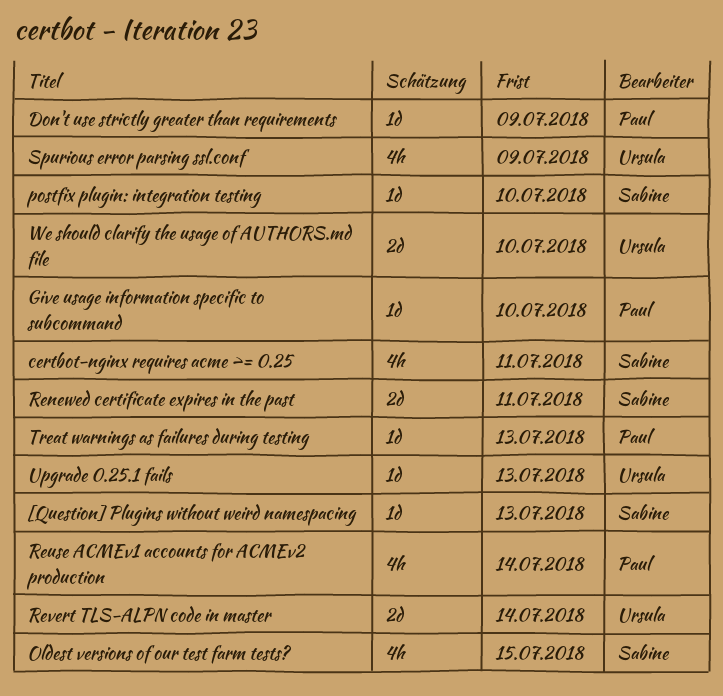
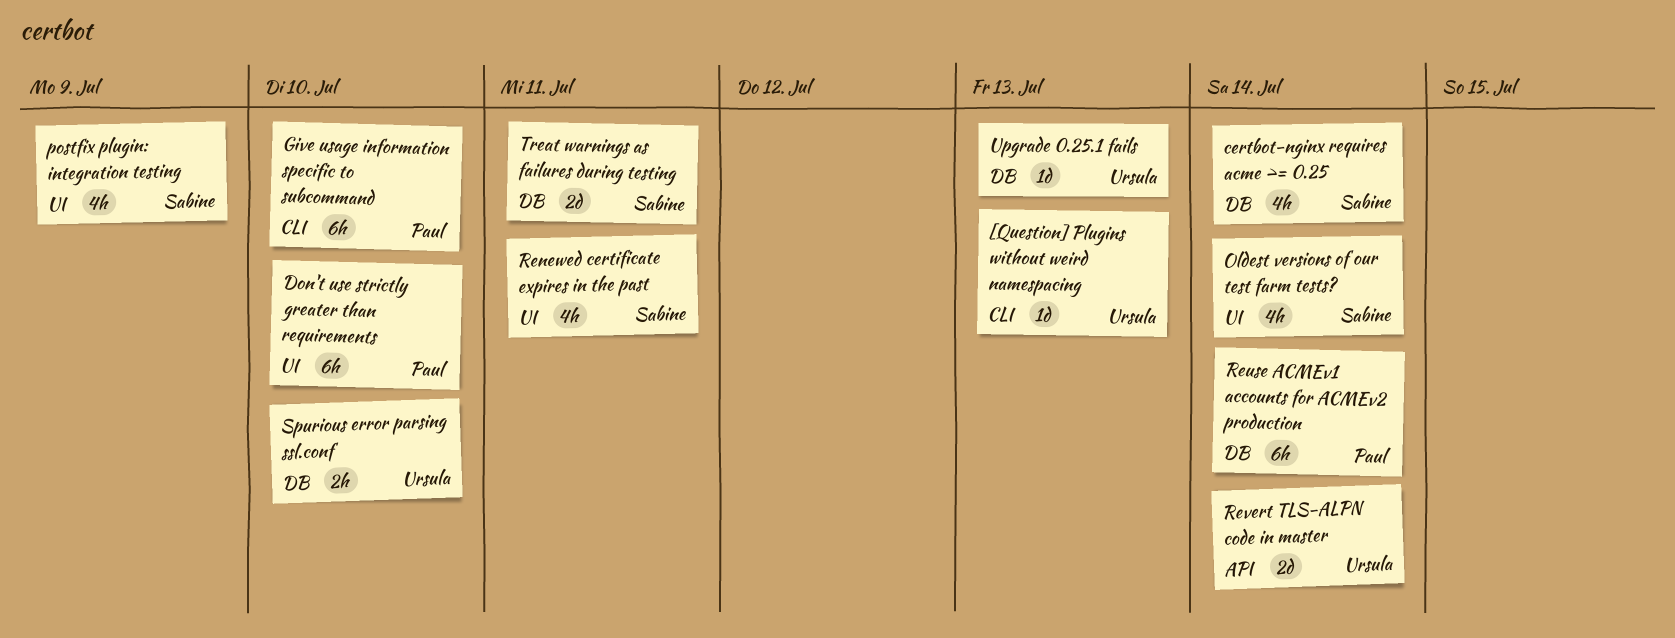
[Question] Plugins without weird namespacing, owner: Sabine -> Ursula
certbot-nginx requires acme >= 0.25, due: Jul 11 -> Jul 14
Don't use strictly greater than requirements, estimate: 1d -> 6h
Don't use strictly greater than requirements, due: Jul 9 -> Jul 10
Give usage information specific to subcommand, estimate: 1d -> 6h
Oldest versions of our test farm tests?, due: Jul 15 -> Jul 14
postfix plugin: integration testing, estimate: 1d -> 4h
postfix plugin: integration testing, due: Jul 10 -> Jul 9
Renewed certificate expires in the past, estimate: 2d -> 4h
Reuse ACMEv1 accounts for ACMEv2 production, estimate: 4h -> 6h
Spurious error parsing ssl.conf, estimate: 4h -> 2h
Spurious error parsing ssl.conf, due: Jul 9 -> Jul 10
Treat warnings as failures during testing, owner: Paul -> Sabine
Treat warnings as failures during testing, estimate: 1d -> 2d
Treat warnings as failures during testing, due: Jul 13 -> Jul 11
We should clarify the usage of AUTHORS.md file: present -> none

